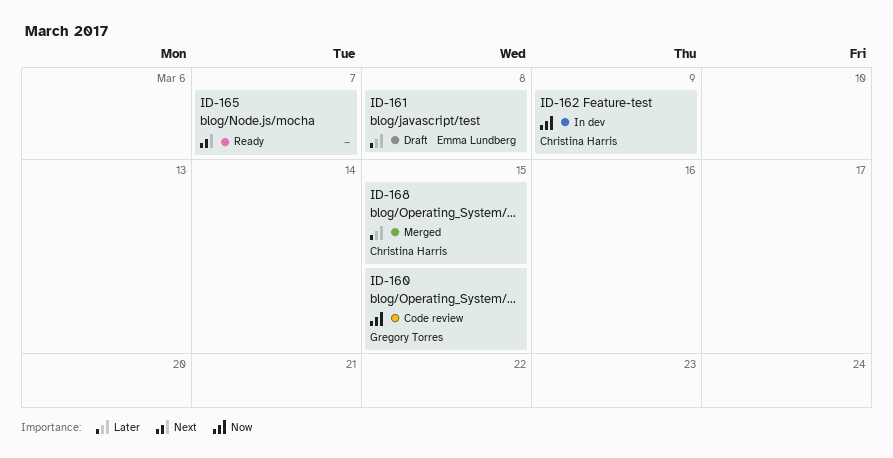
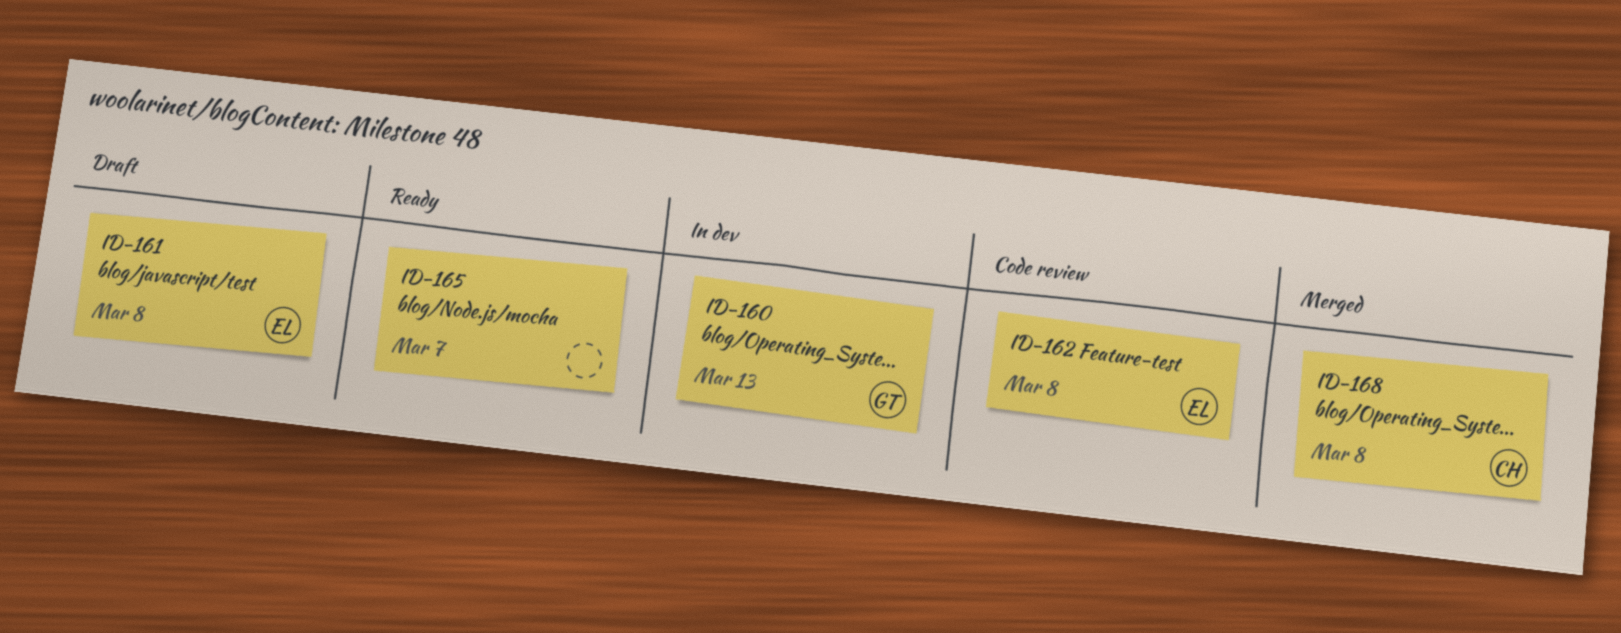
ID-160, status: Code review -> In dev
ID-160, due: Mar 15 -> Mar 13
ID-162, status: In dev -> Code review
ID-162, owner: Christina Harris -> Emma Lundberg
ID-162, due: Mar 9 -> Mar 8
ID-168, due: Mar 15 -> Mar 8

